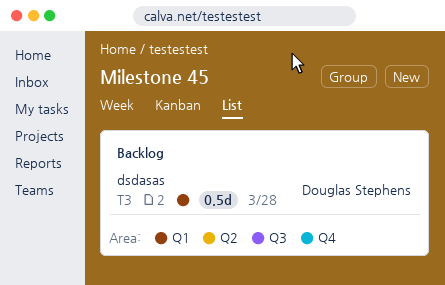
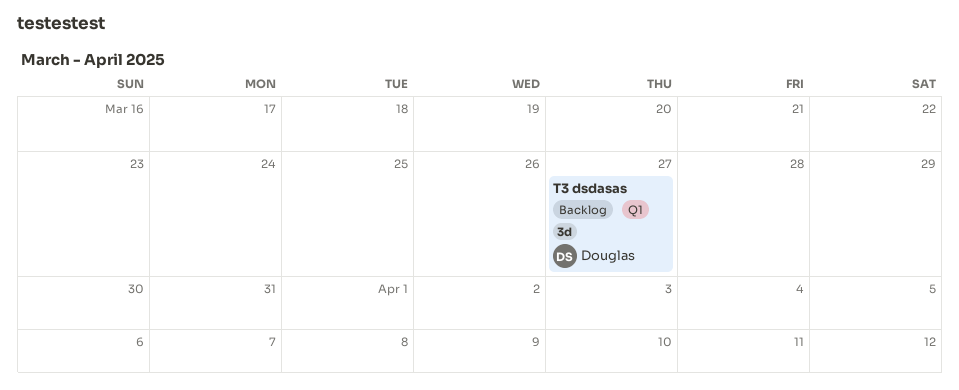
T3, estimate: 0.5d -> 3d
T3, due: Mar 28 -> Mar 27

